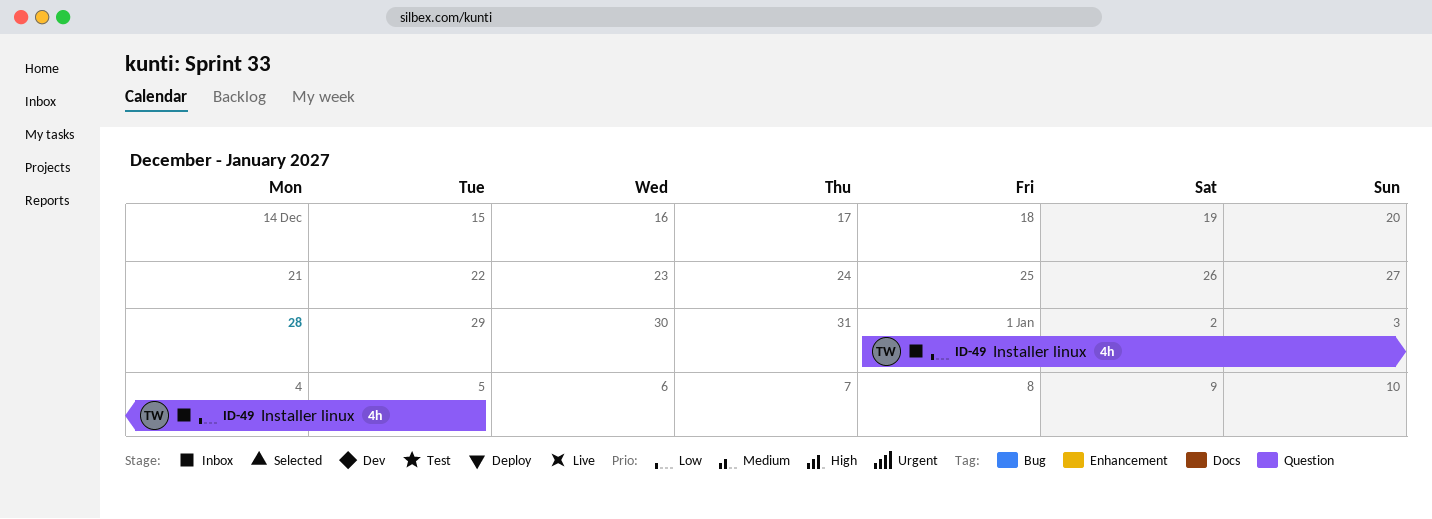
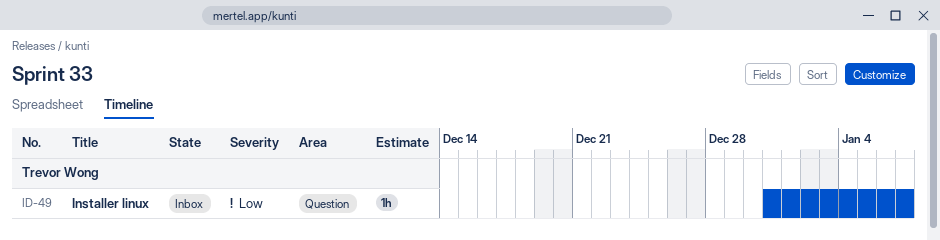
ID-49, estimate: 4h -> 1h
ID-49, start: Jan 1 -> Dec 31
ID-49, due: Jan 5 -> Jan 7

